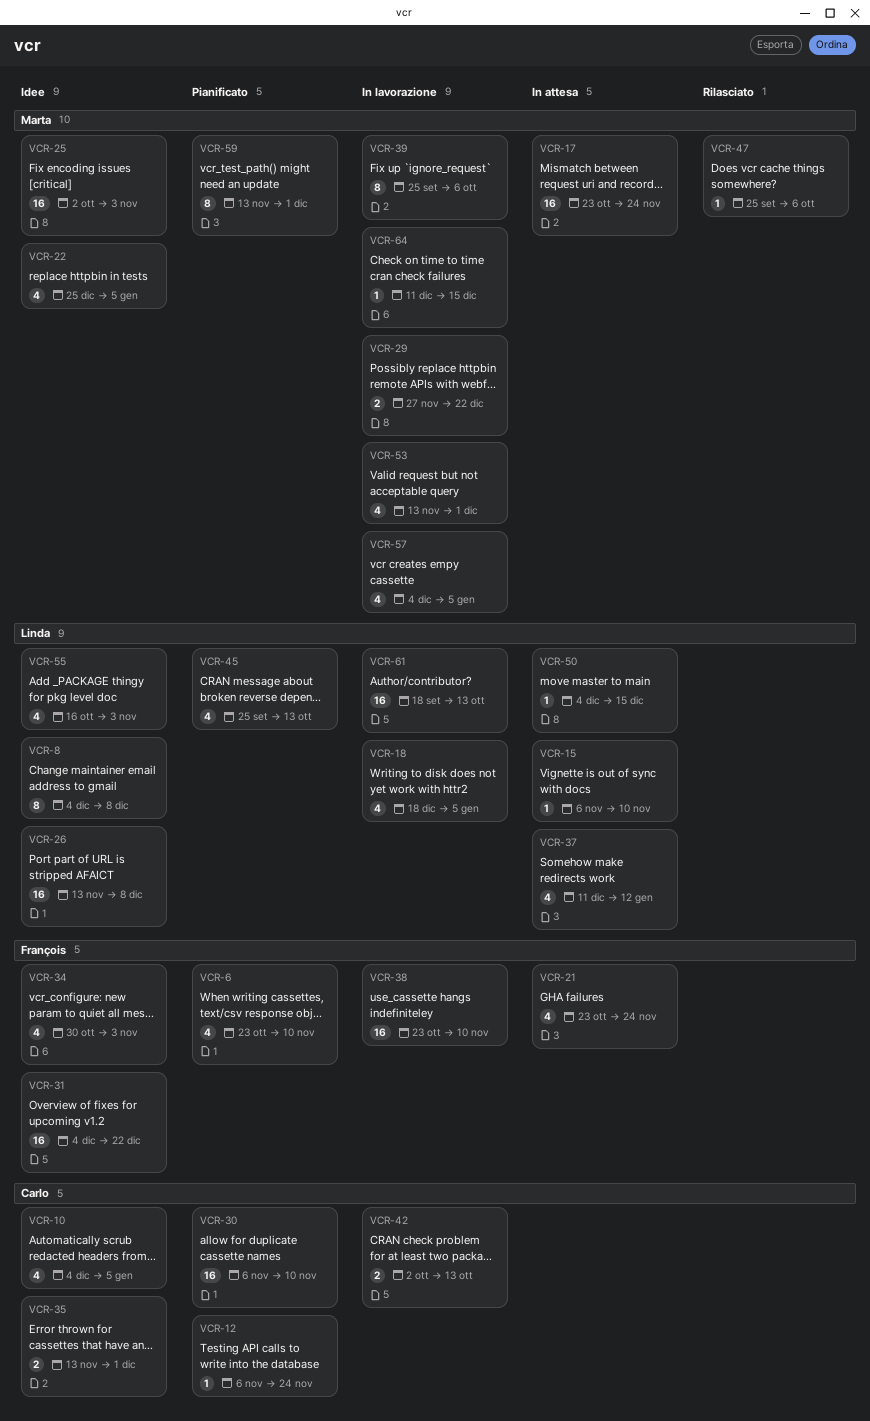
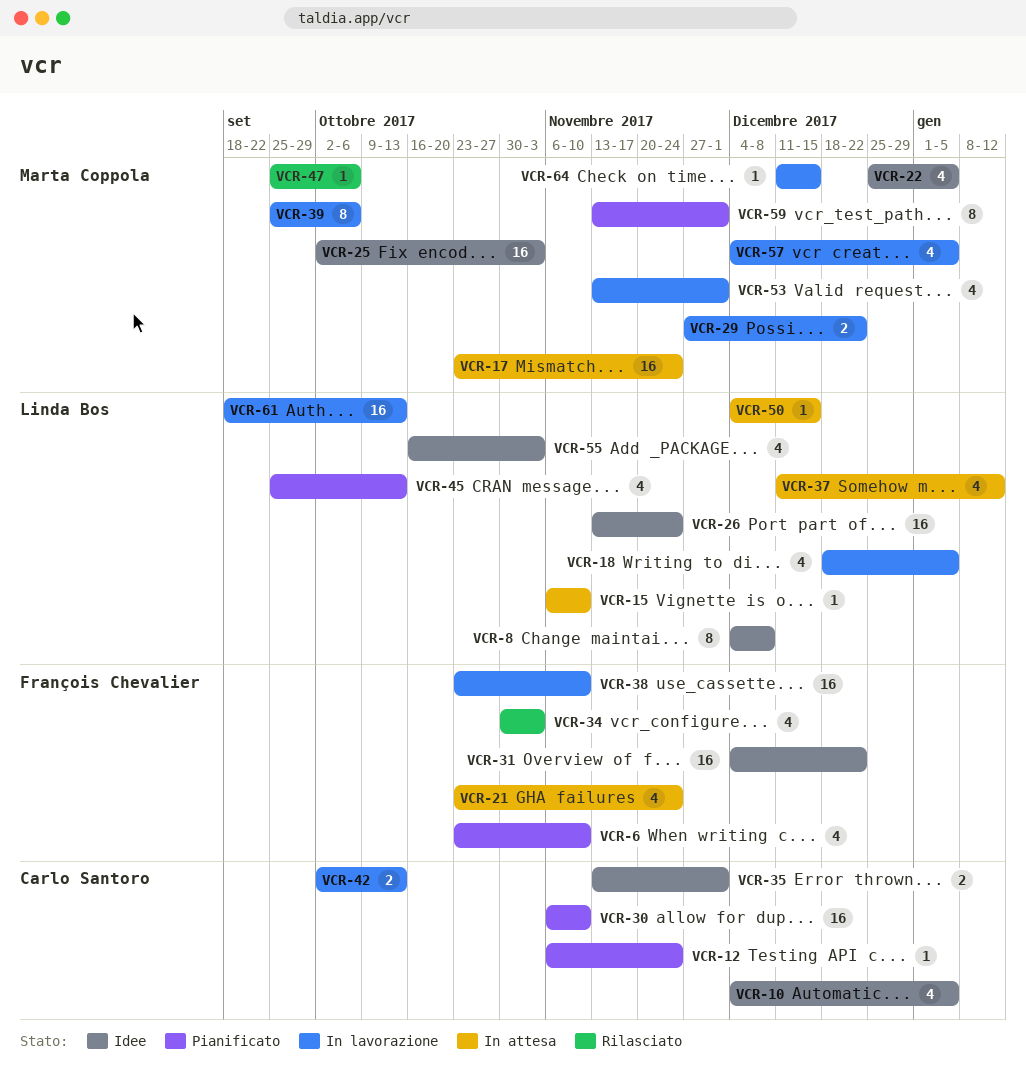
VCR-26, due: Dec 8 -> Nov 24
VCR-34, status: Idee -> Rilasciato

